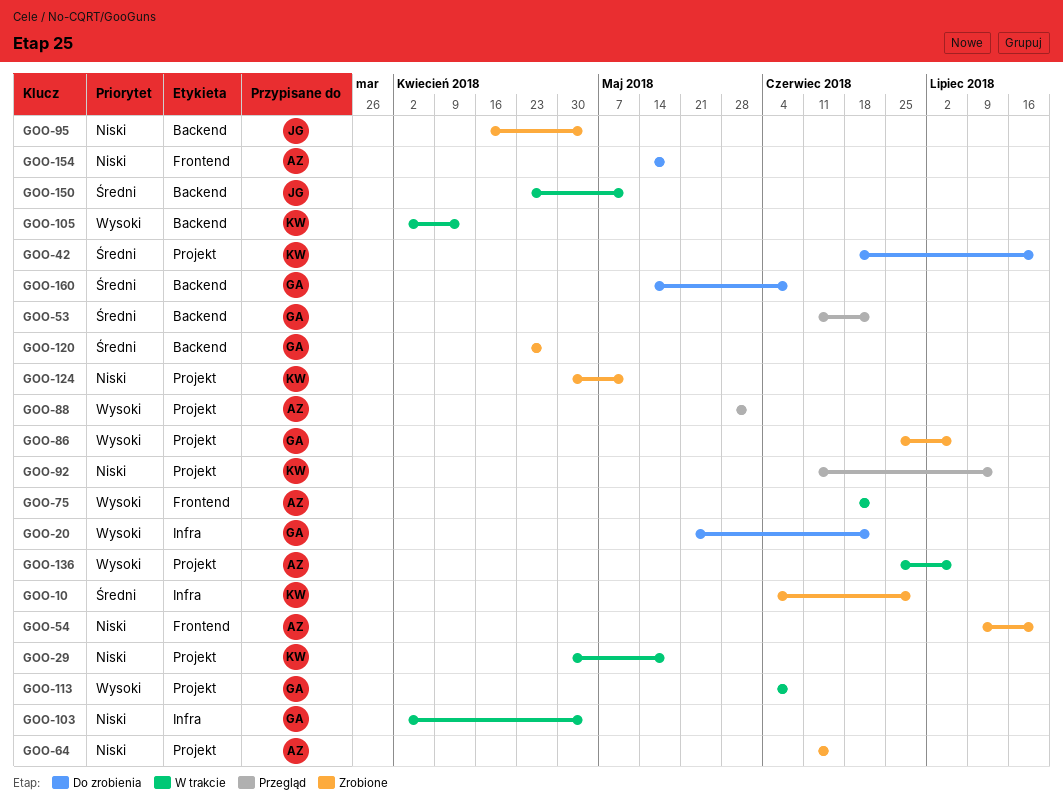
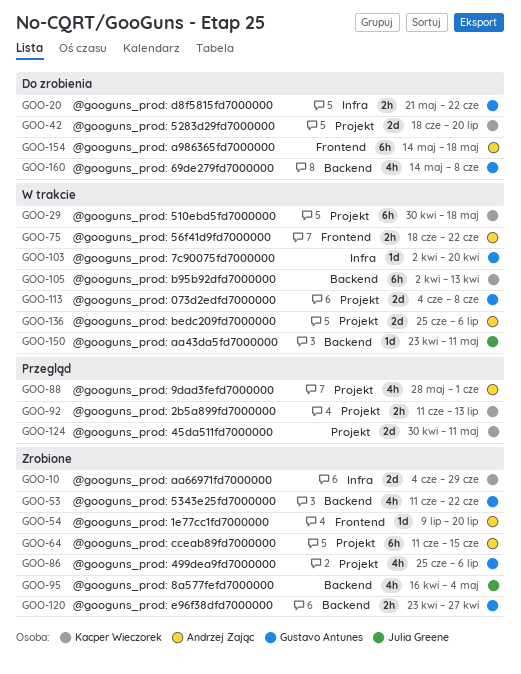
GOO-53, status: Przegląd -> Zrobione
GOO-103, due: May 4 -> Apr 20
GOO-124, status: Zrobione -> Przegląd

